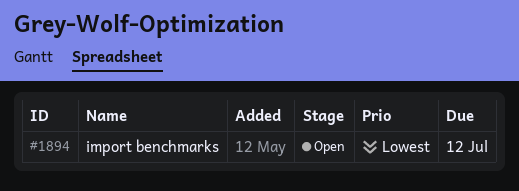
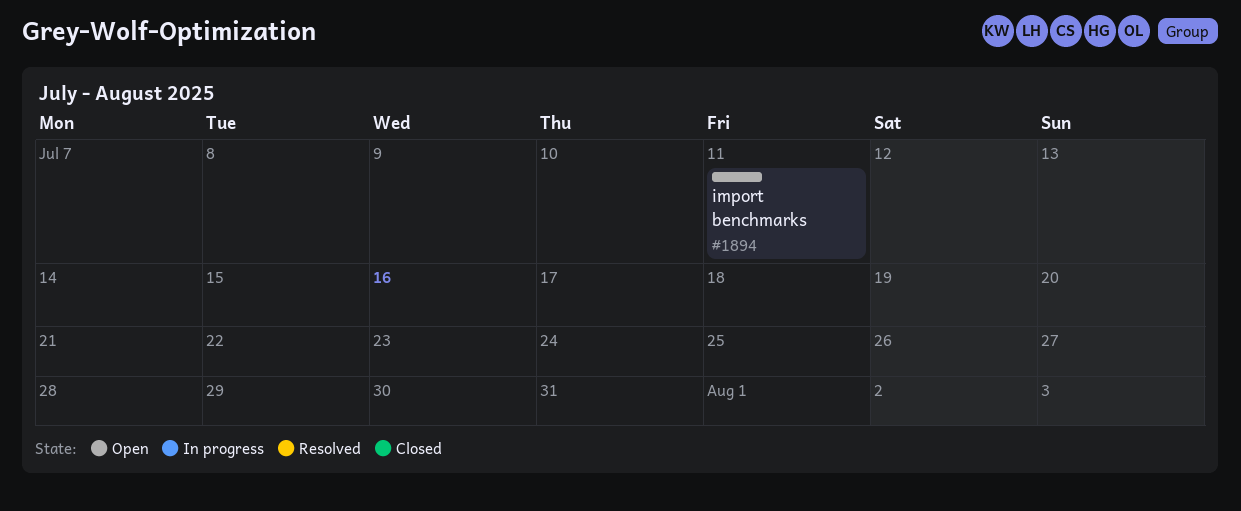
#1894, due: Jul 12 -> Jul 11

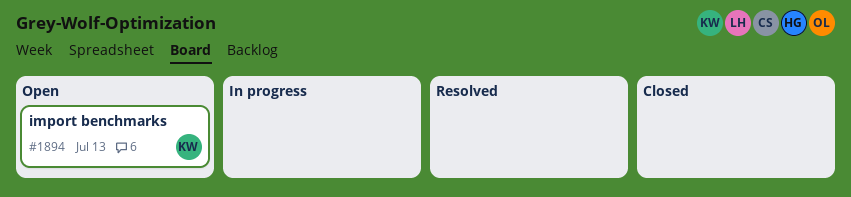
#1894, due: Jul 11 -> Jul 13

